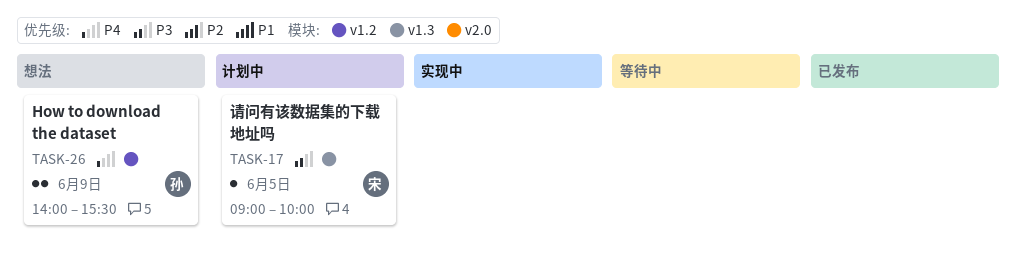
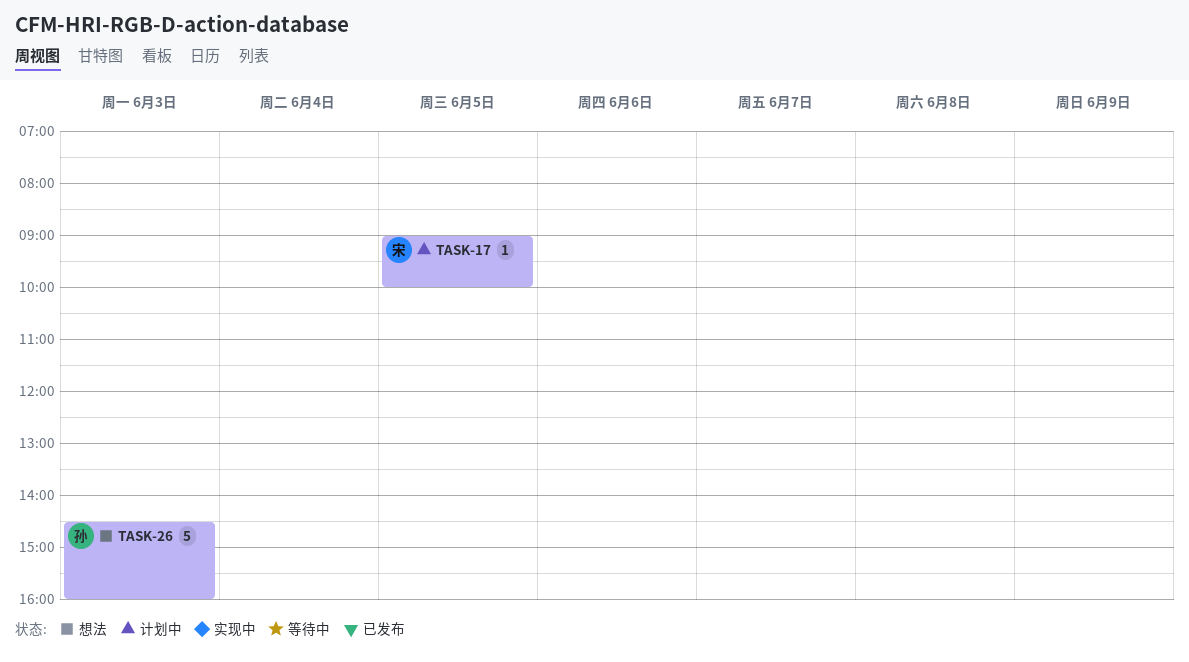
TASK-26, estimate: 2 -> 5
TASK-26, day: Jun 9 -> Jun 3
TASK-26, begins: 14:00 -> 14:30
TASK-26, ends: 15:30 -> 16:00

